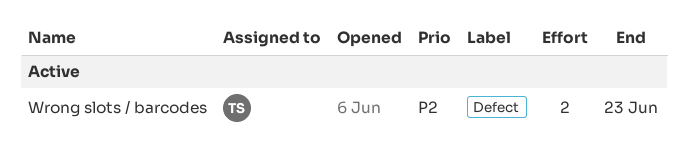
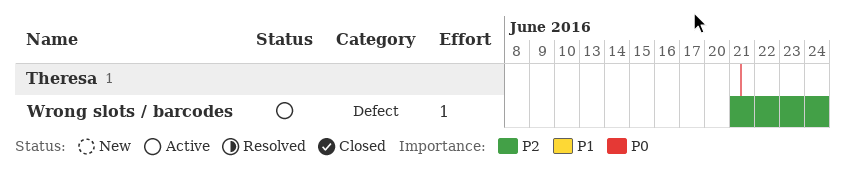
Wrong slots / barcodes, estimate: 2 -> 1
Wrong slots / barcodes, due: Jun 23 -> Jun 24

